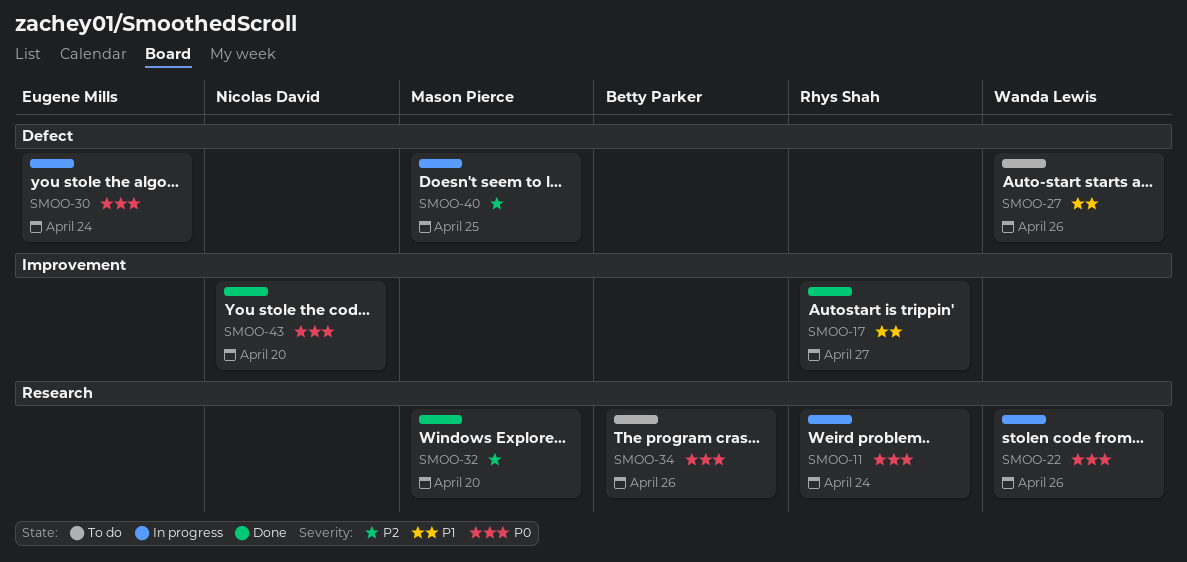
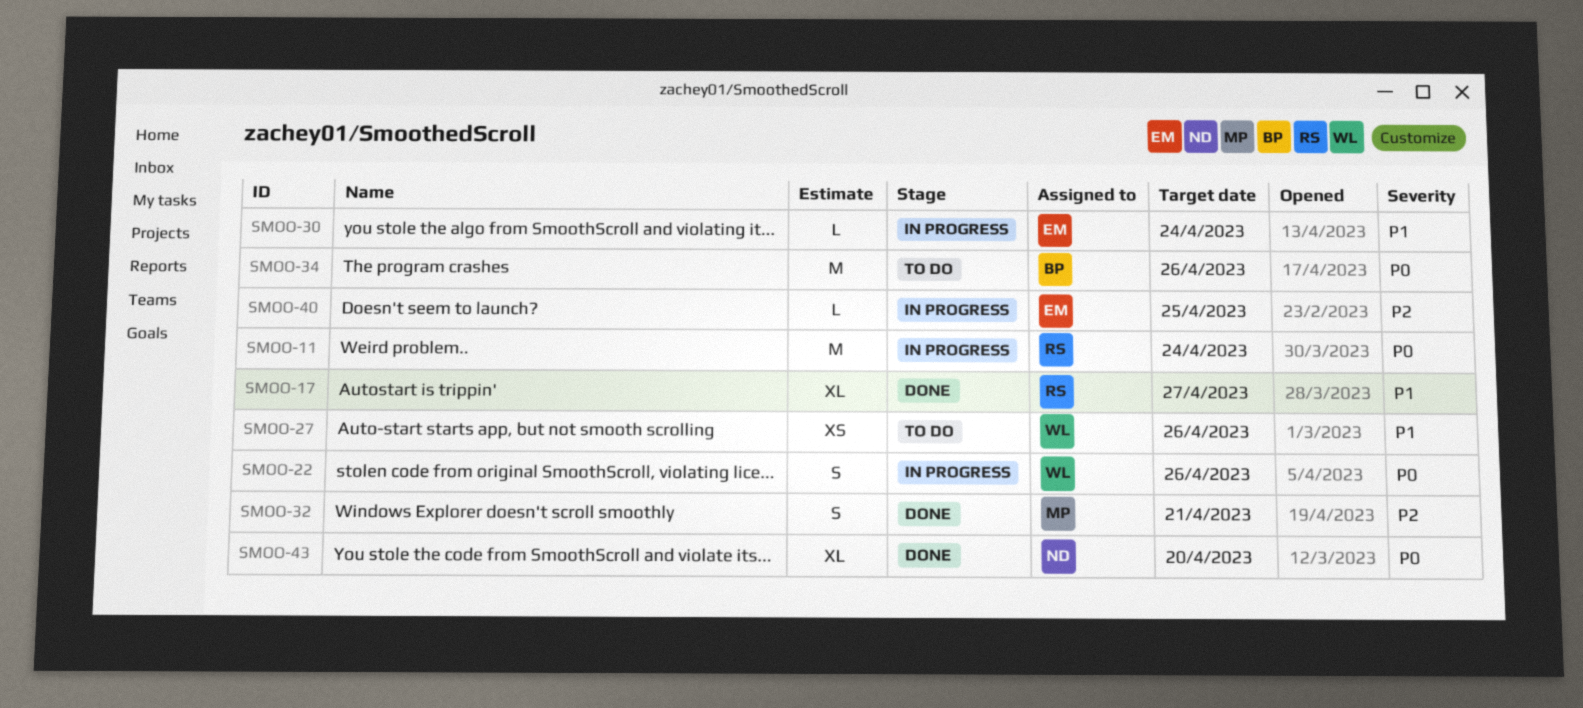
SMOO-30, priority: P0 -> P1
SMOO-32, due: Apr 20 -> Apr 21
SMOO-40, owner: Mason Pierce -> Eugene Mills

